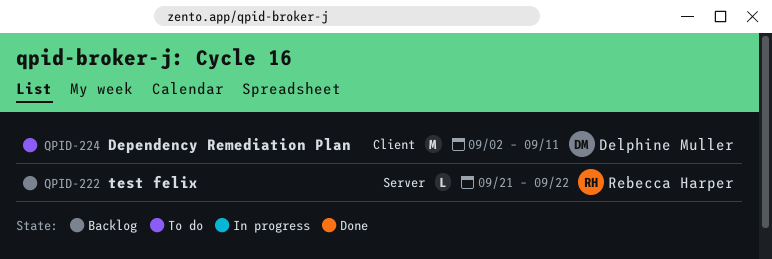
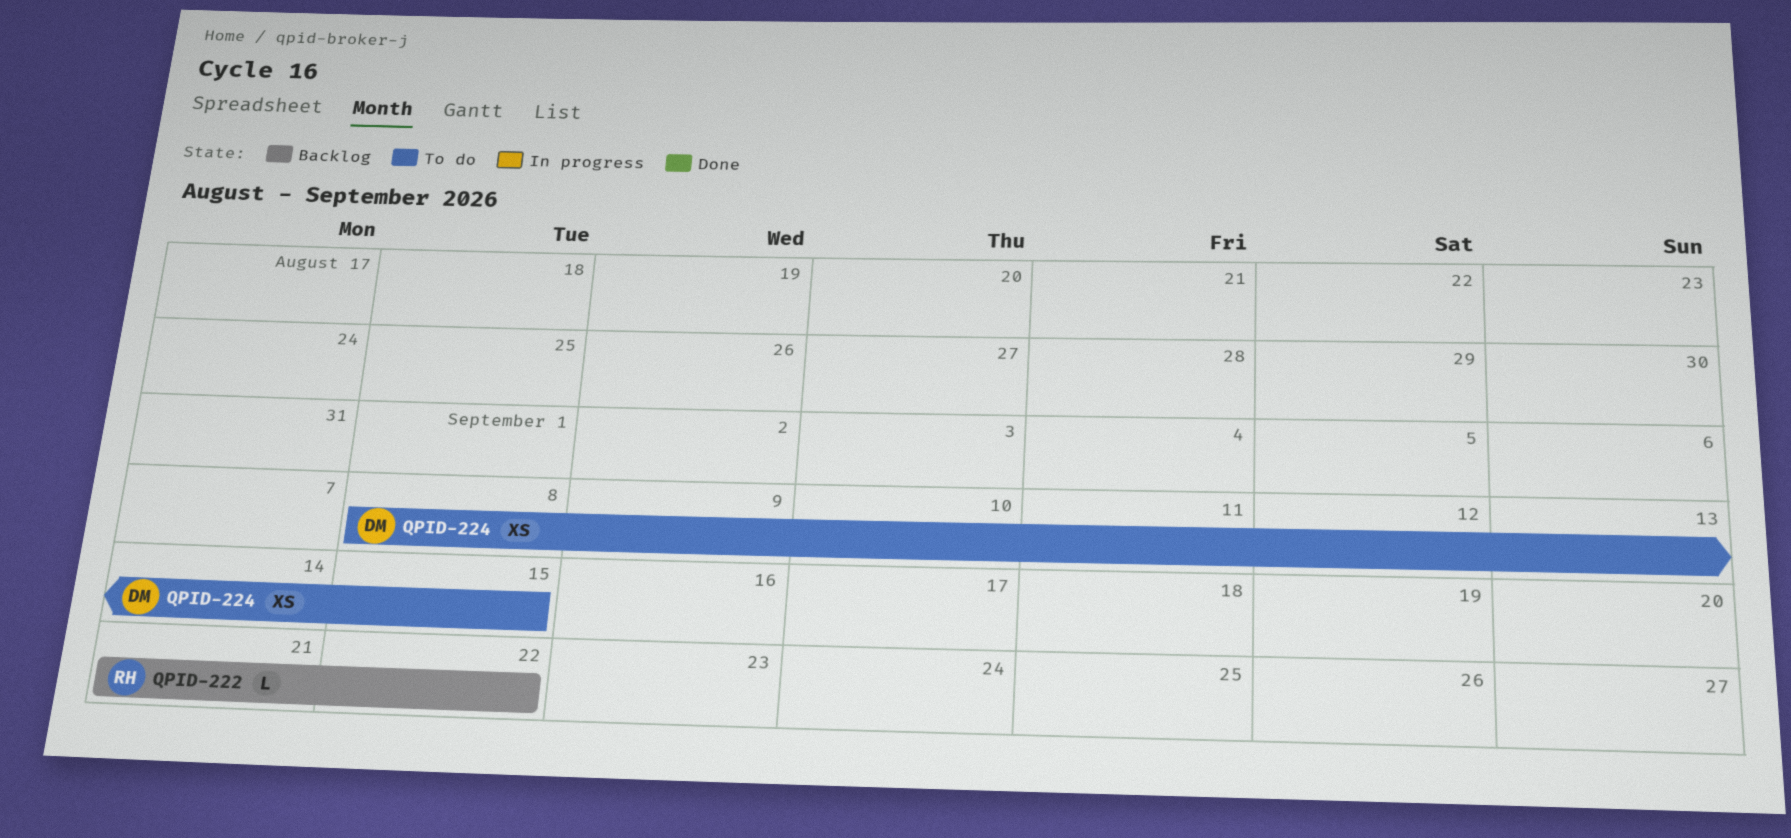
QPID-224, estimate: M -> XS
QPID-224, start: Sep 2 -> Sep 8
QPID-224, due: Sep 11 -> Sep 15

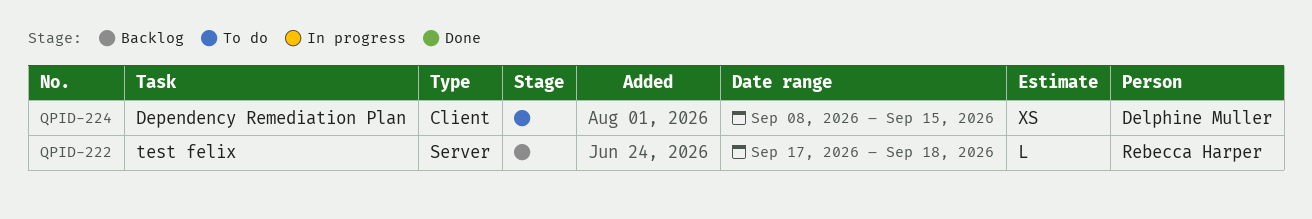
QPID-222, start: Sep 21 -> Sep 17
QPID-222, due: Sep 22 -> Sep 18

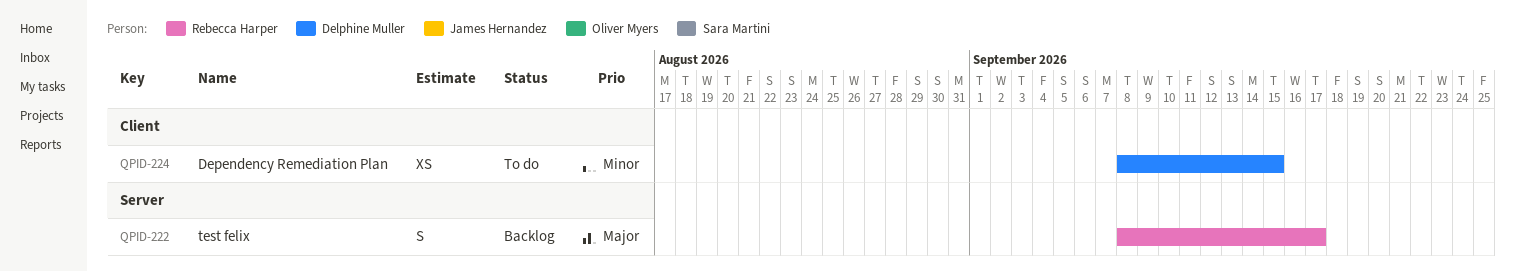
QPID-222, estimate: L -> S
QPID-222, start: Sep 17 -> Sep 8
QPID-222, due: Sep 18 -> Sep 17

